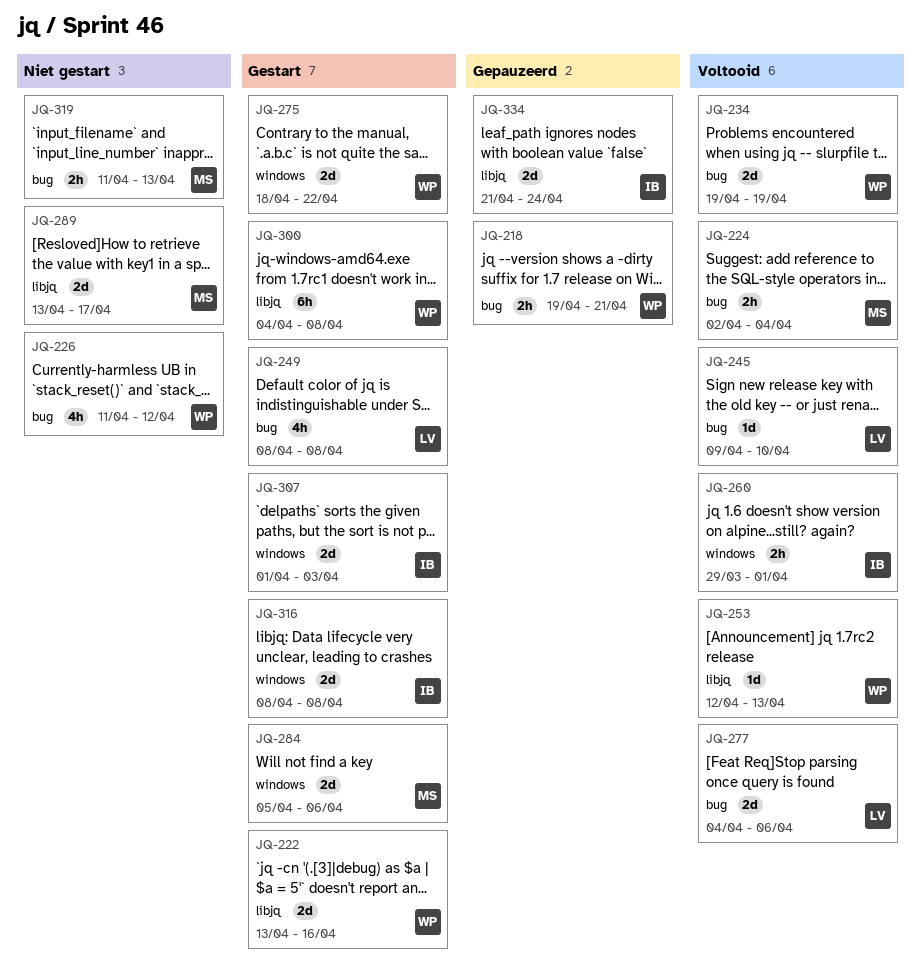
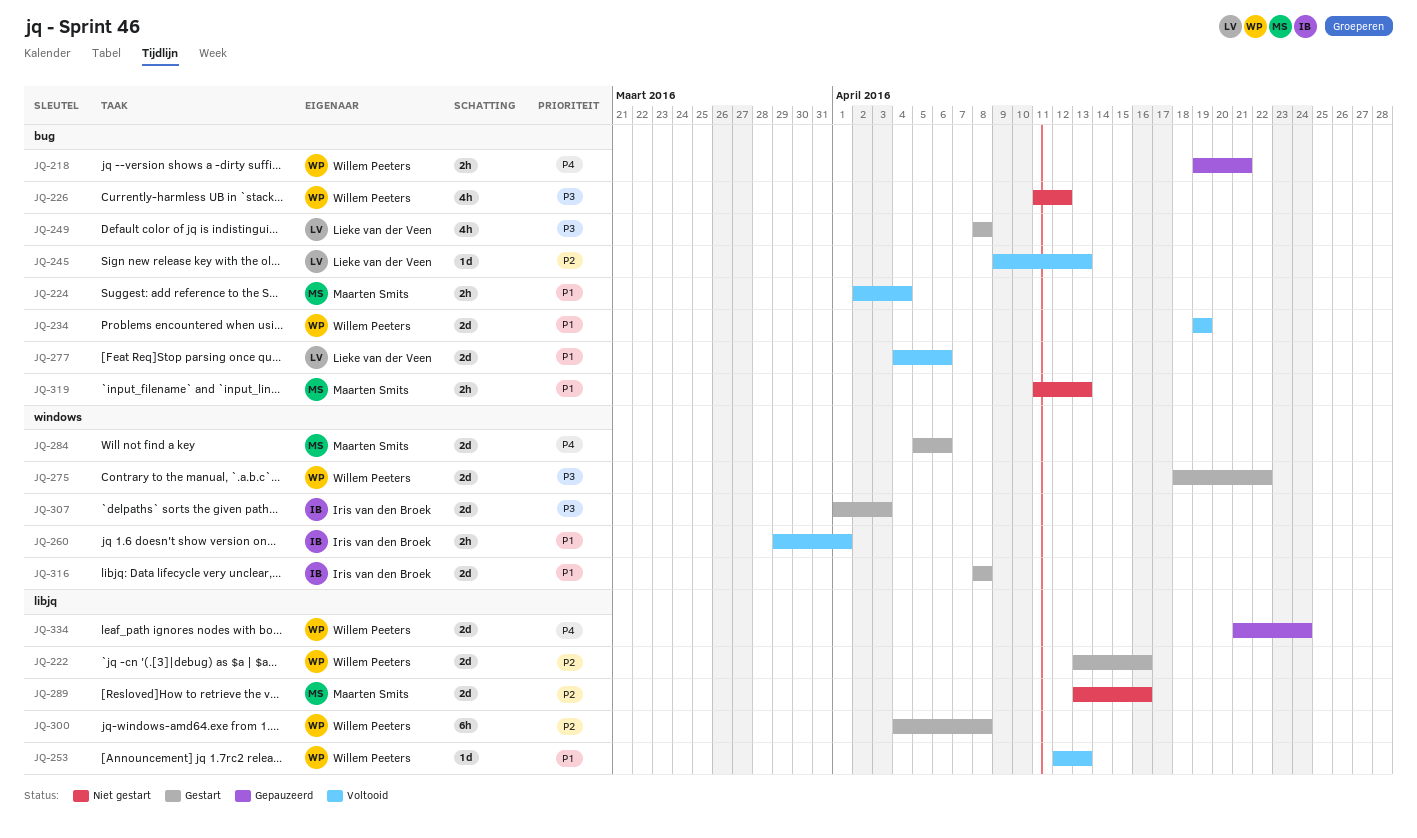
JQ-245, due: Apr 10 -> Apr 13
JQ-289, due: Apr 17 -> Apr 16
JQ-334, owner: Iris van den Broek -> Willem Peeters

